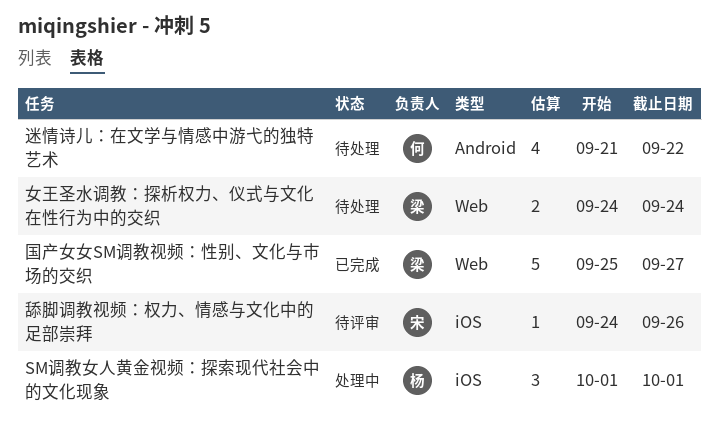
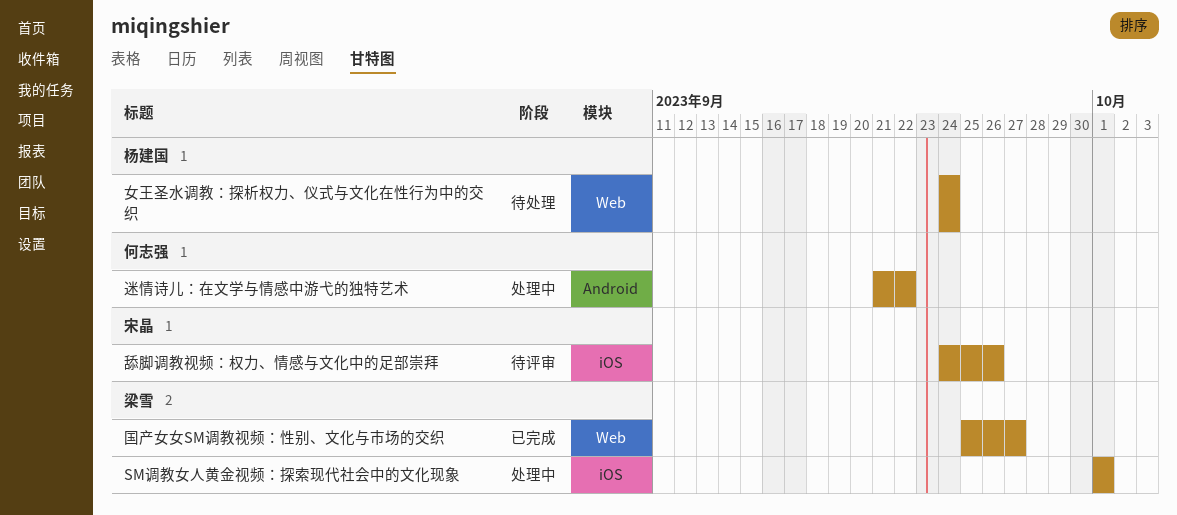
SM调教女人黄金视频：探索现代社会中的文化现象, owner: 杨建国 -> 梁雪
女王圣水调教：探析权力、仪式与文化在性行为中的交织, owner: 梁雪 -> 杨建国
迷情诗儿：在文学与情感中游弋的独特艺术, status: 待处理 -> 处理中

